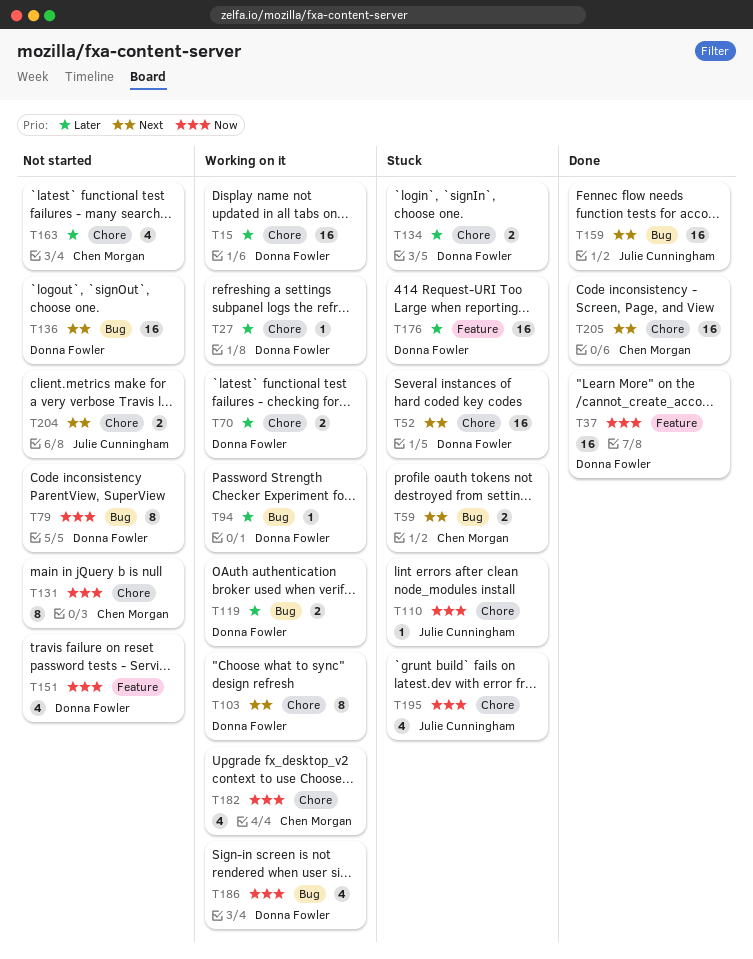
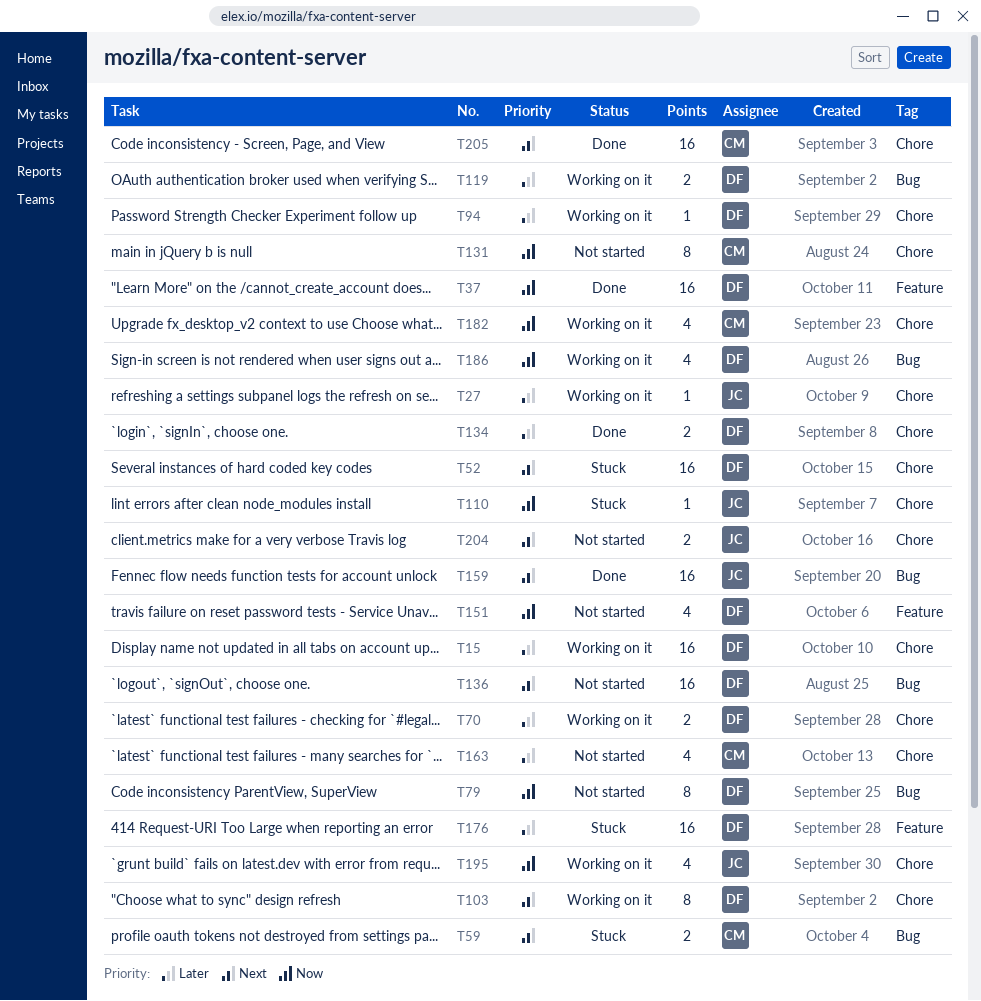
T27, owner: Donna Fowler -> Julie Cunningham
T94, label: Bug -> Chore
T134, status: Stuck -> Done
T195, status: Stuck -> Working on it

